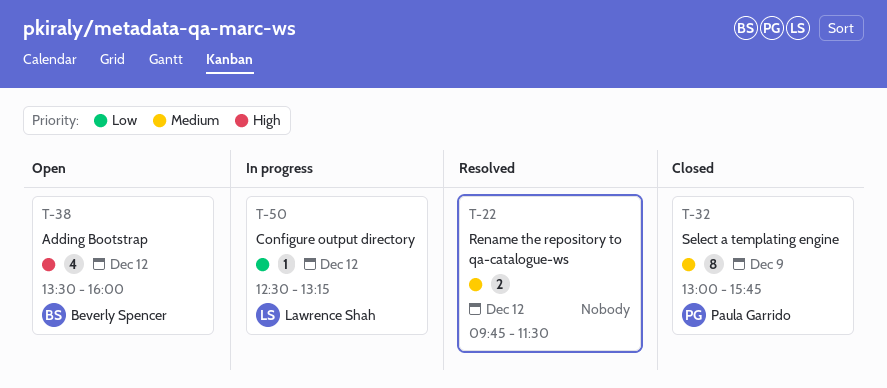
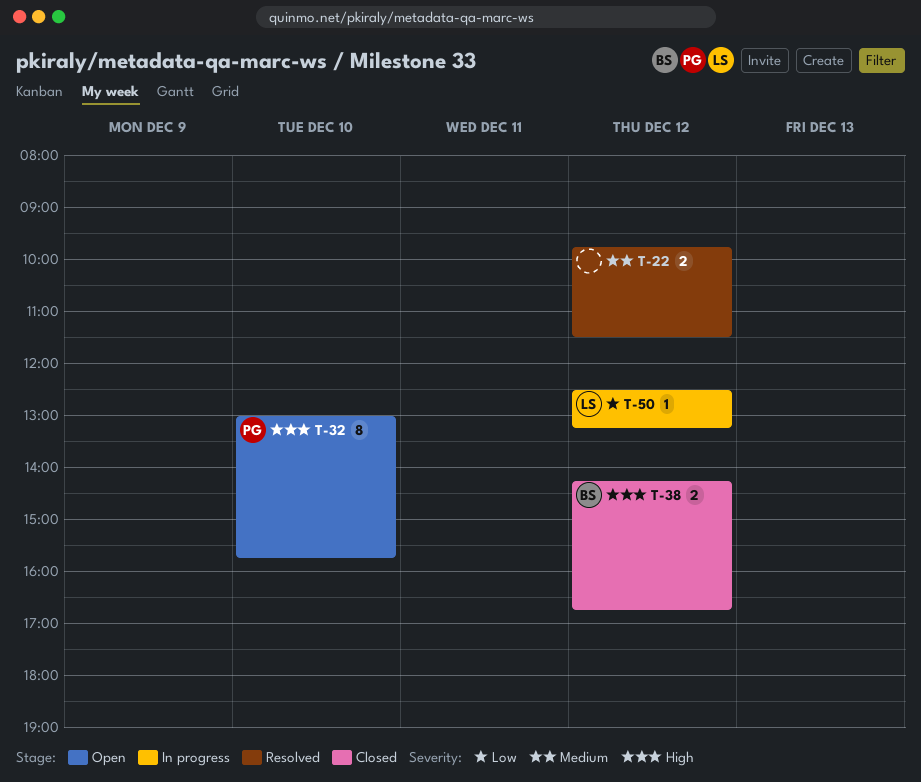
T-32, status: Closed -> Open
T-32, priority: Medium -> High
T-32, day: Dec 9 -> Dec 10
T-38, status: Open -> Closed
T-38, estimate: 4 -> 2
T-38, begins: 13:30 -> 14:15
T-38, ends: 16:00 -> 16:45

